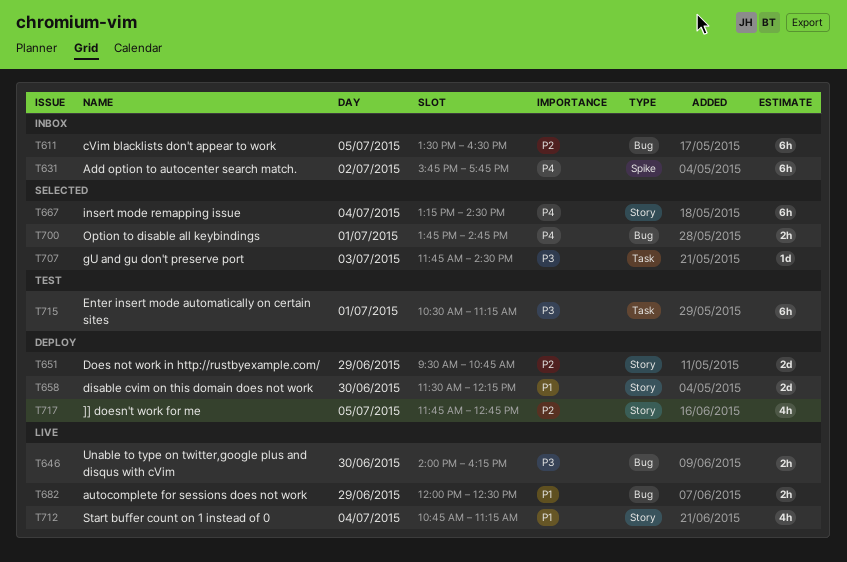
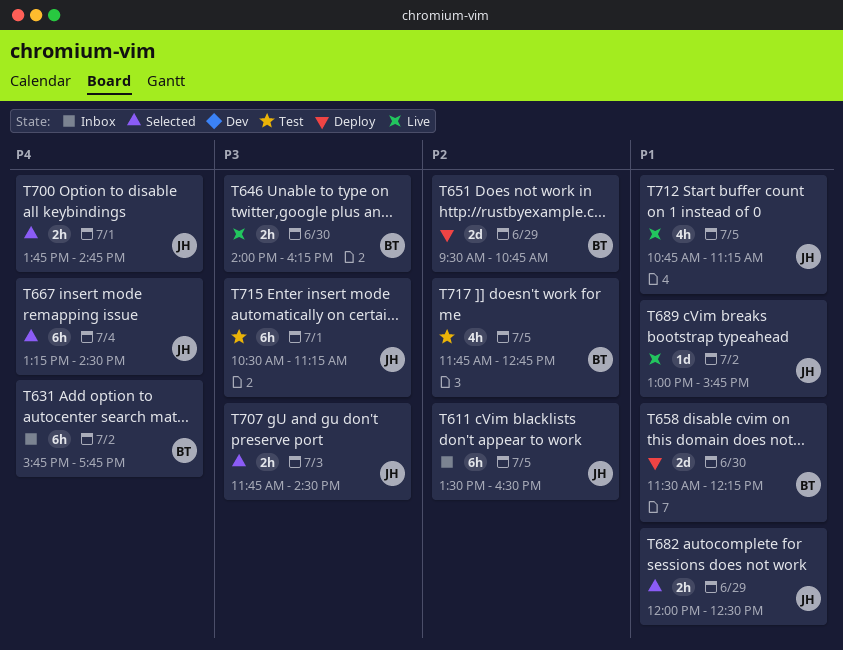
T682, status: Live -> Selected
T689: none -> present
T707, estimate: 1d -> 2h
T712, day: Jul 4 -> Jul 5
T717, status: Deploy -> Test

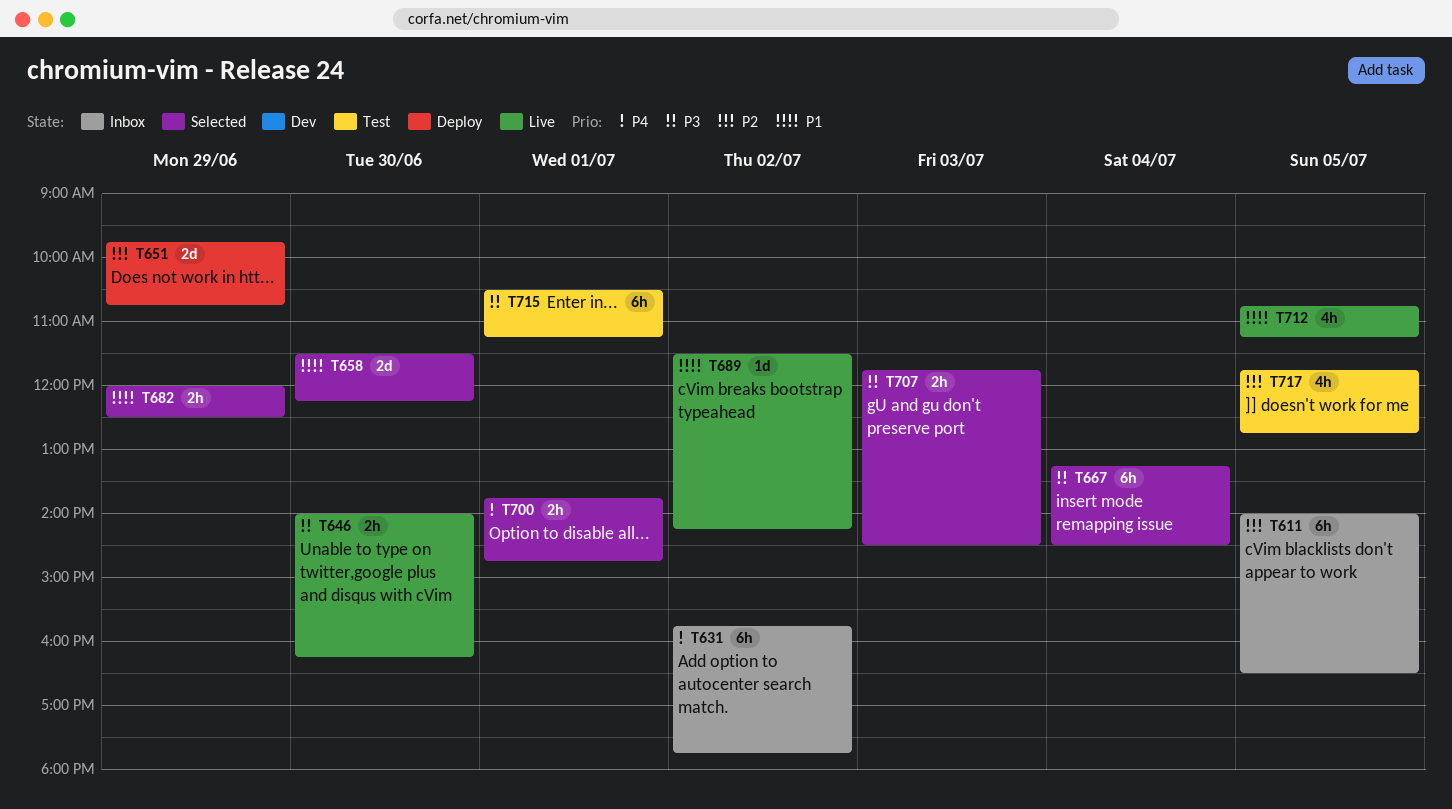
T611, begins: 13:30 -> 14:00
T651, begins: 09:30 -> 09:45
T658, status: Deploy -> Selected
T667, priority: P4 -> P3
T689, begins: 13:00 -> 11:30
T689, ends: 15:45 -> 14:15

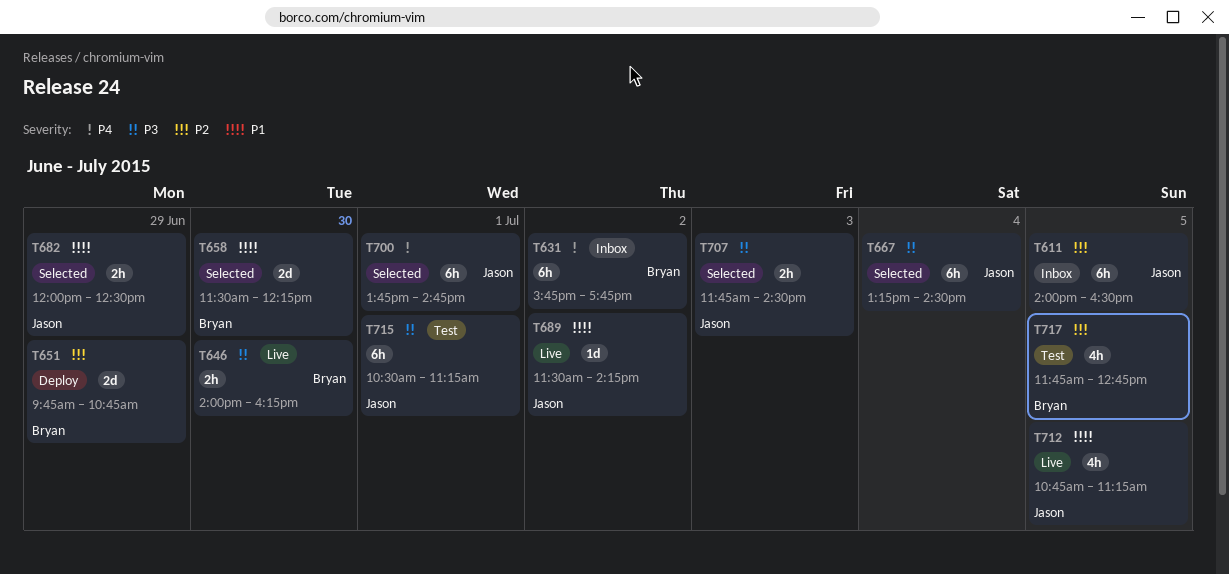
T700, estimate: 2h -> 6h

